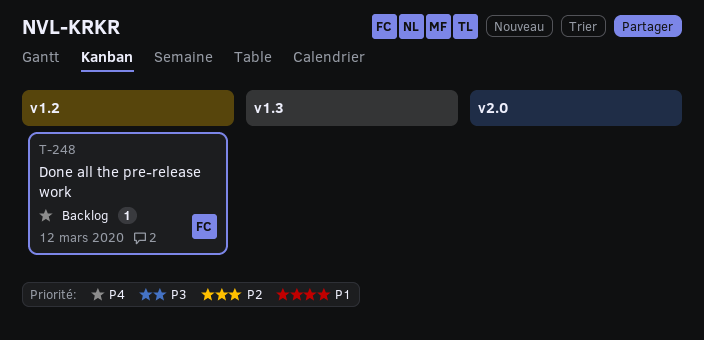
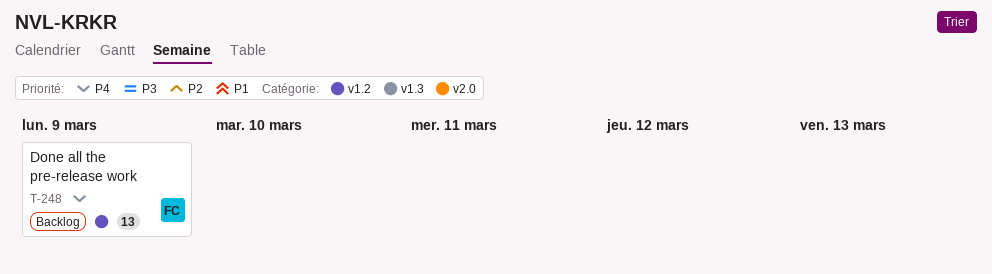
T-248, estimate: 1 -> 13
T-248, due: Mar 12 -> Mar 9

